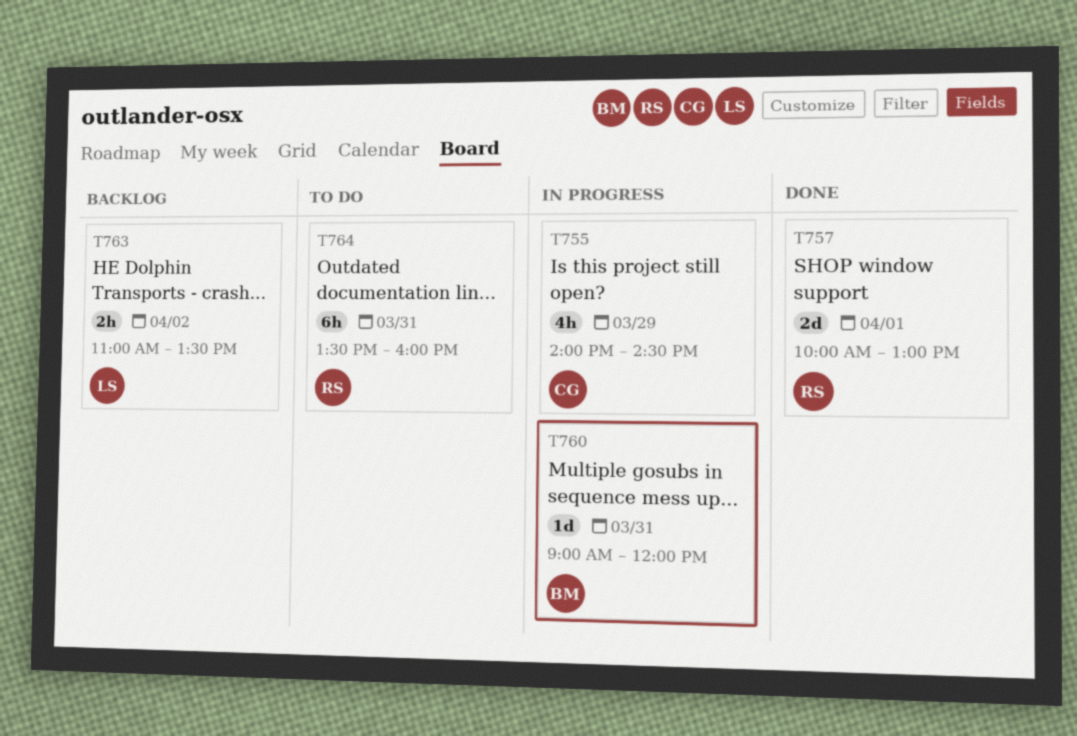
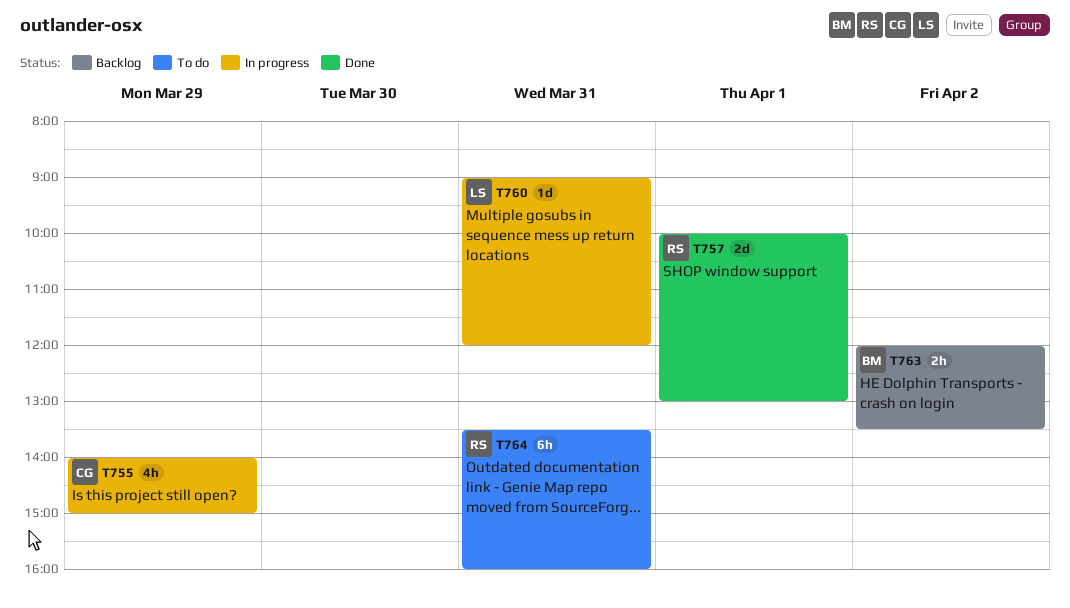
T755, ends: 14:30 -> 15:00
T760, owner: BM -> LS
T763, owner: LS -> BM
T763, begins: 11:00 -> 12:00

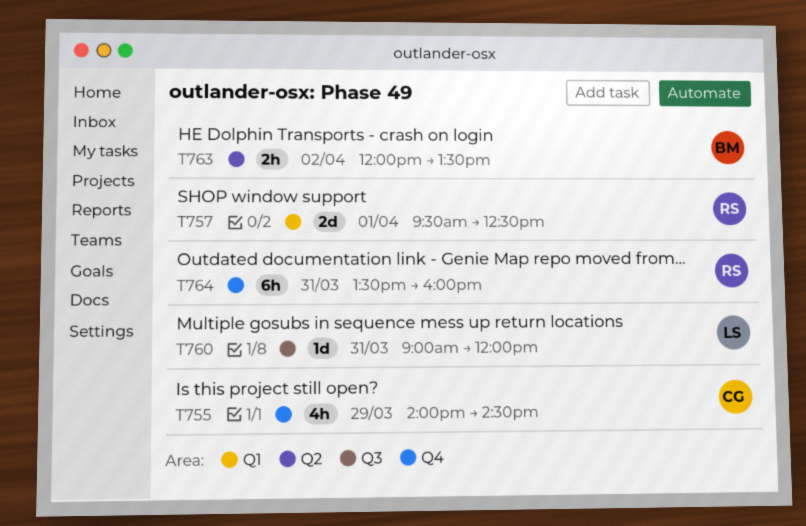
T755, ends: 15:00 -> 14:30
T757, begins: 10:00 -> 09:30
T757, ends: 13:00 -> 12:30

